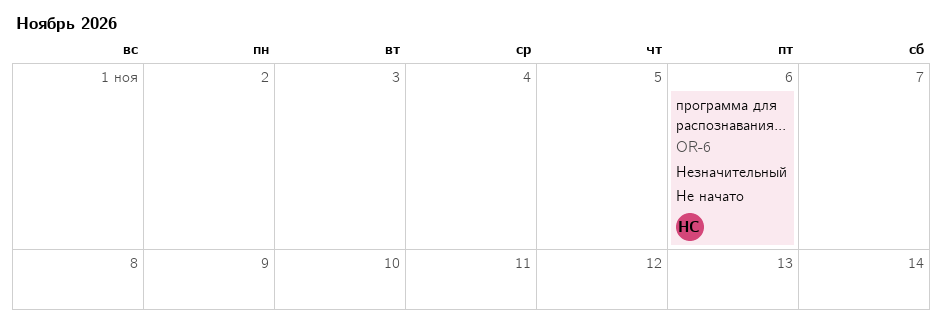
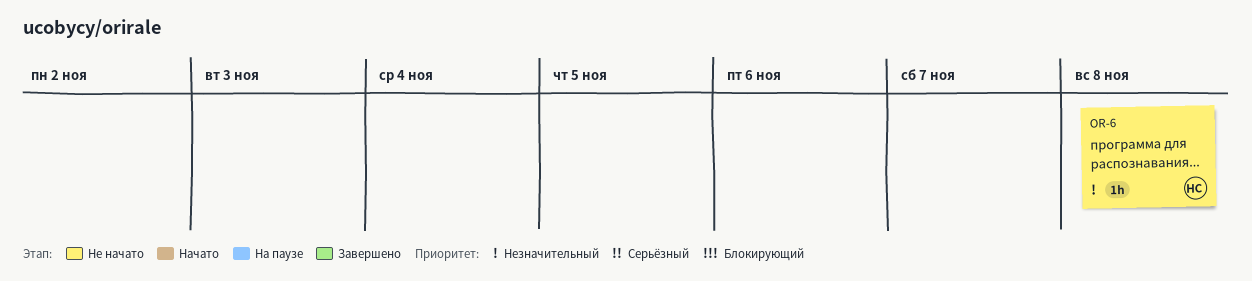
OR-6, due: Nov 6 -> Nov 8

